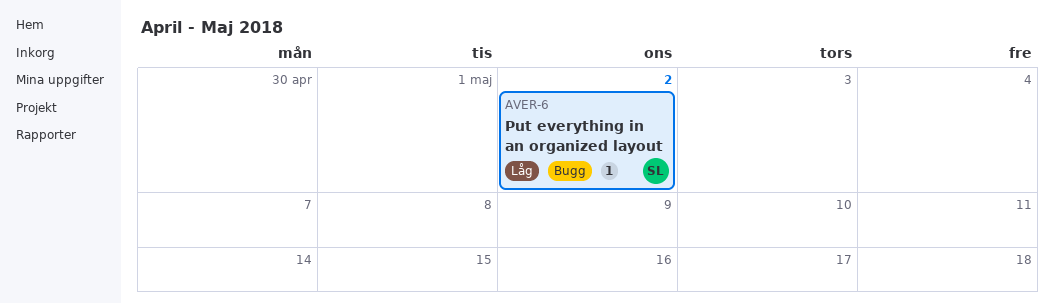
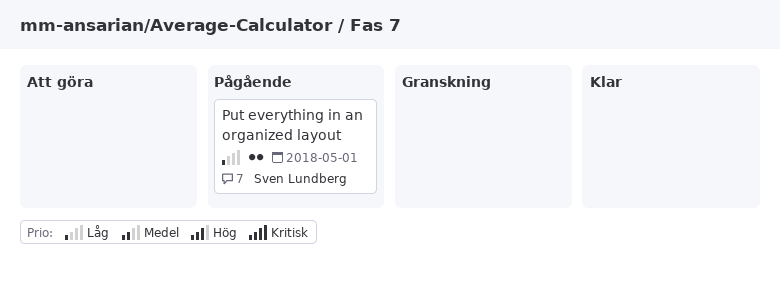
Put everything in an organized layout, estimate: 1 -> 2
Put everything in an organized layout, due: May 2 -> May 1

